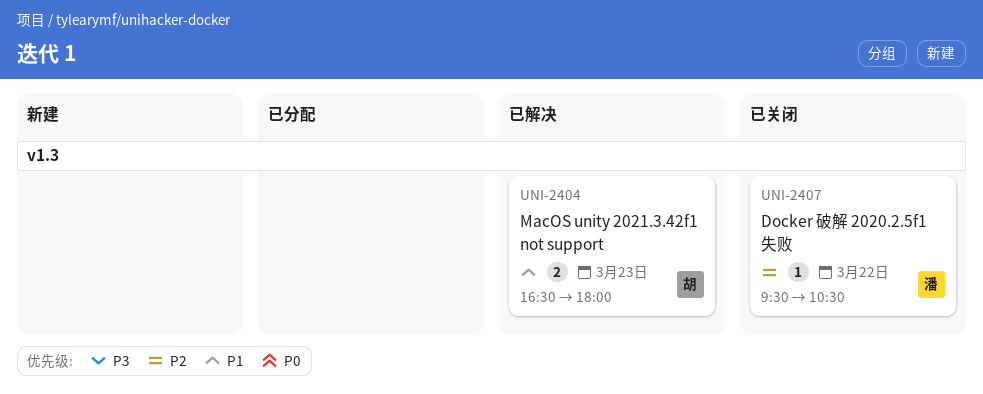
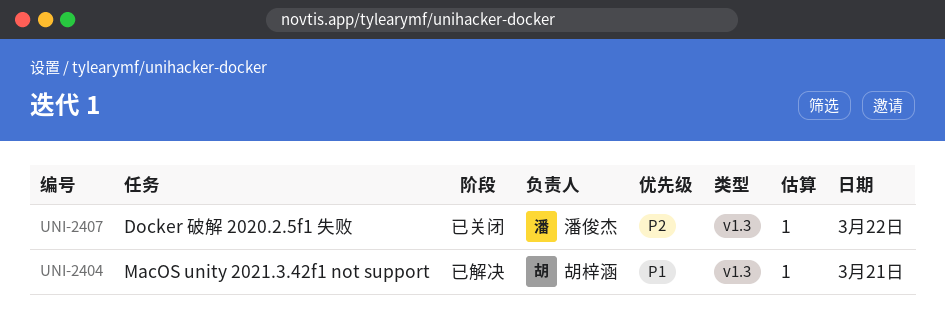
UNI-2404, estimate: 2 -> 1
UNI-2404, day: Mar 23 -> Mar 21

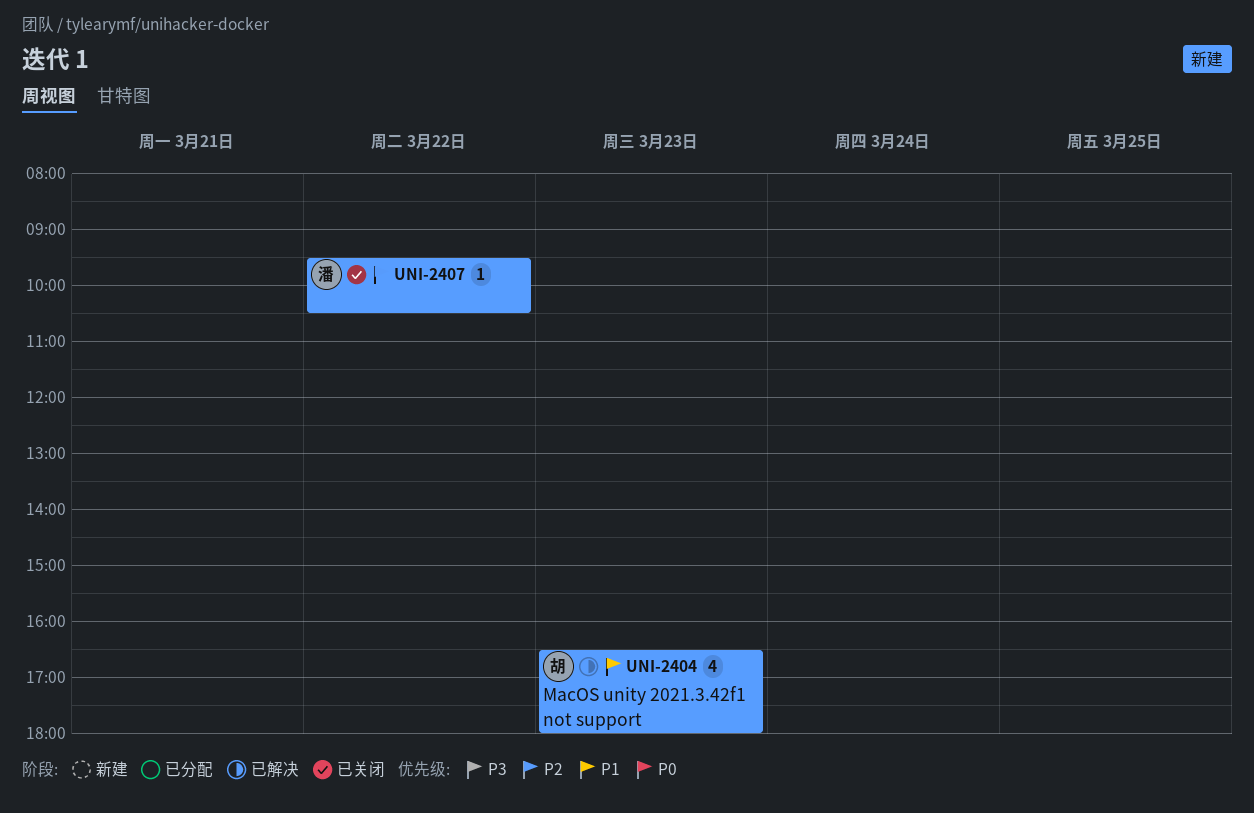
UNI-2404, estimate: 1 -> 4
UNI-2404, day: Mar 21 -> Mar 23

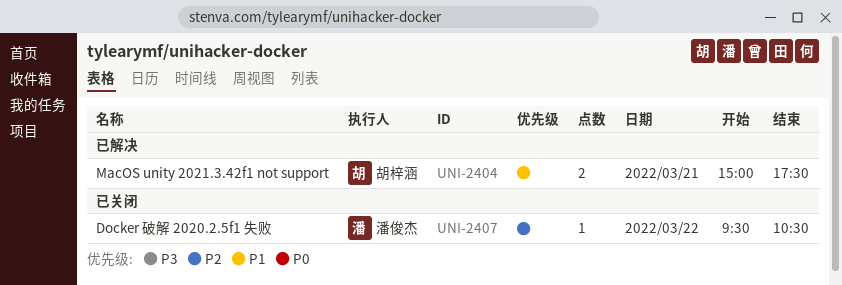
UNI-2404, estimate: 4 -> 2
UNI-2404, day: Mar 23 -> Mar 21
UNI-2404, begins: 16:30 -> 15:00
UNI-2404, ends: 18:00 -> 17:30

